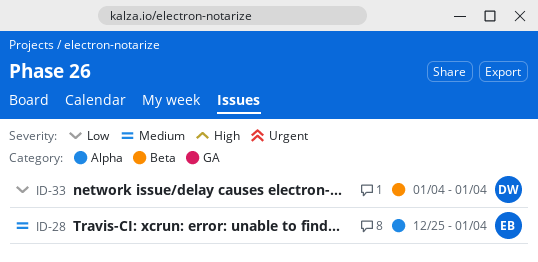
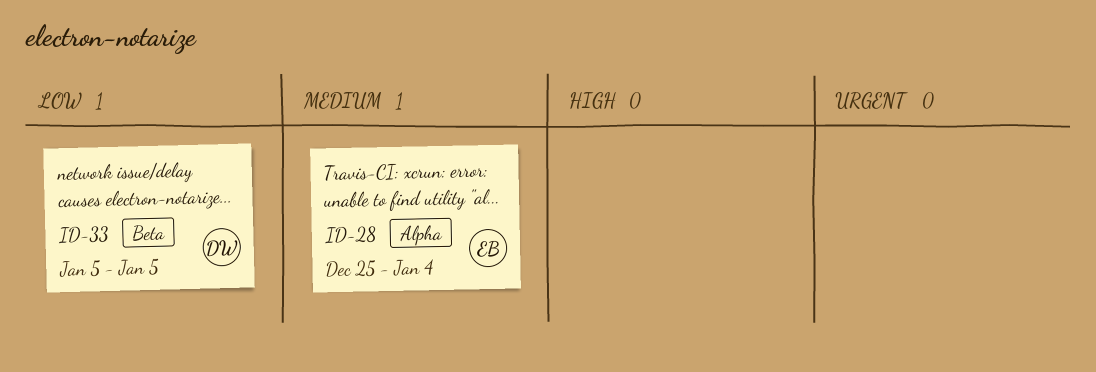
ID-33, start: Jan 4 -> Jan 5
ID-33, due: Jan 4 -> Jan 5

